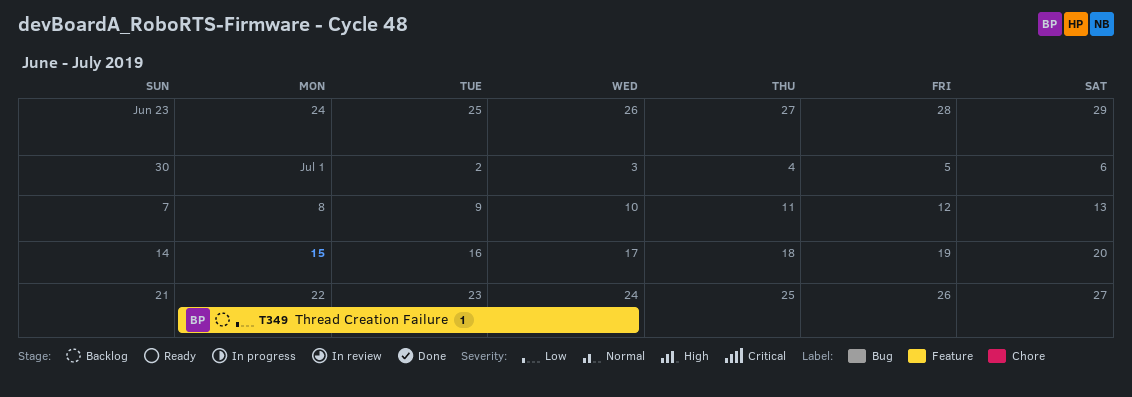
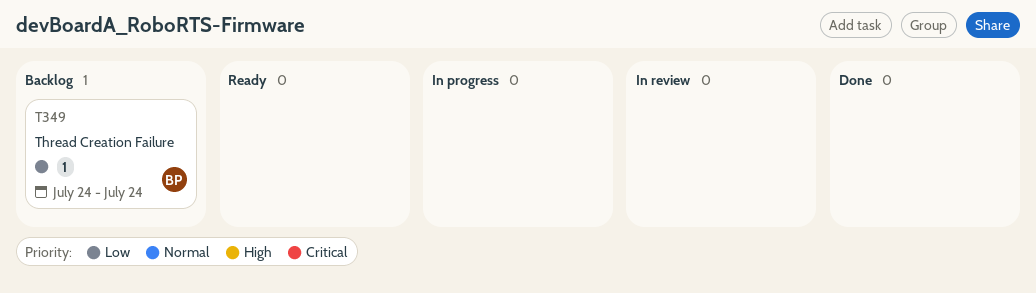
T349, start: Jul 22 -> Jul 24

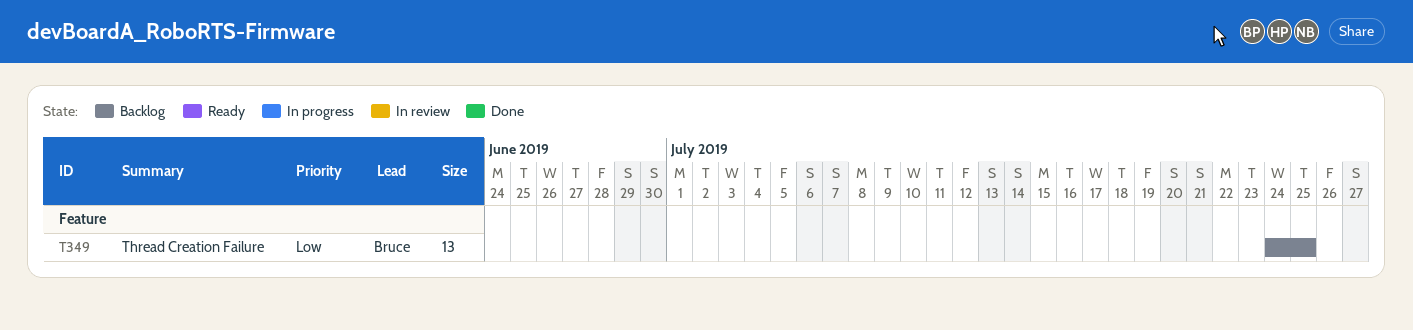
T349, estimate: 1 -> 13
T349, due: Jul 24 -> Jul 25

